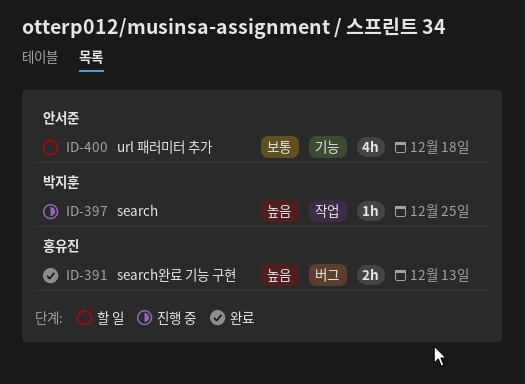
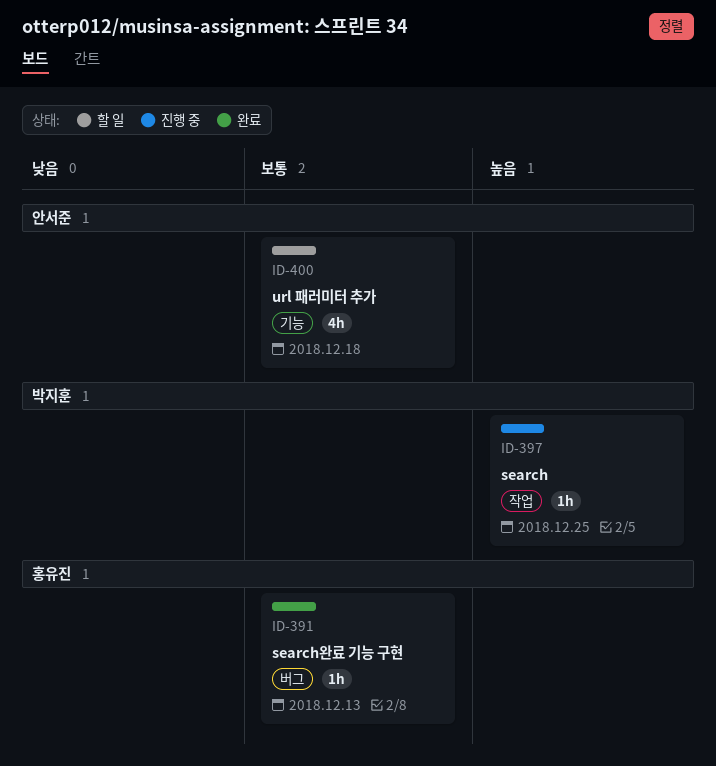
ID-391, priority: 높음 -> 보통
ID-391, estimate: 2h -> 1h

